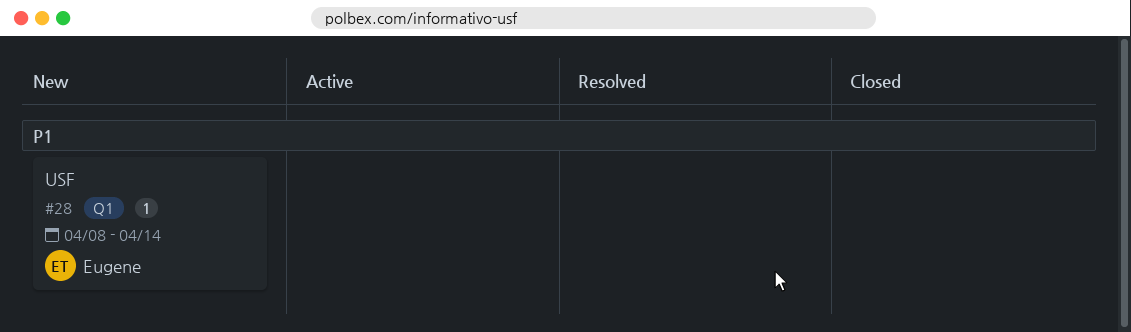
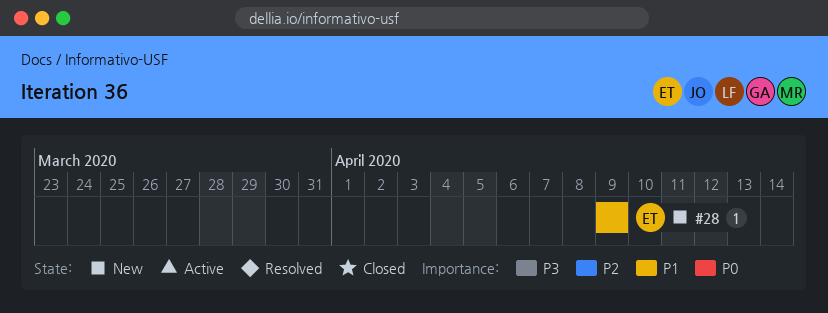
#28, start: Apr 8 -> Apr 9
#28, due: Apr 14 -> Apr 9

